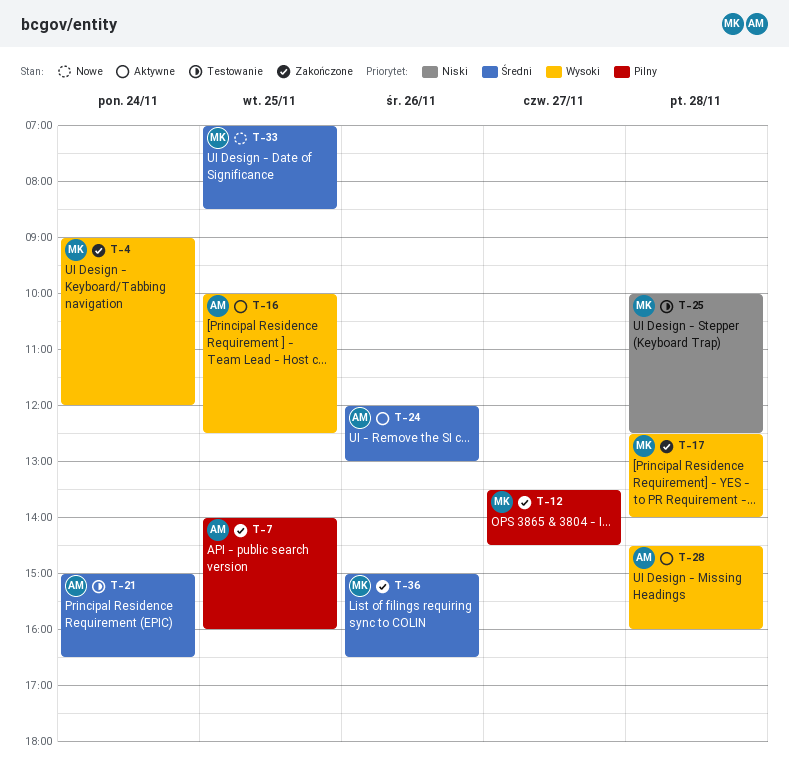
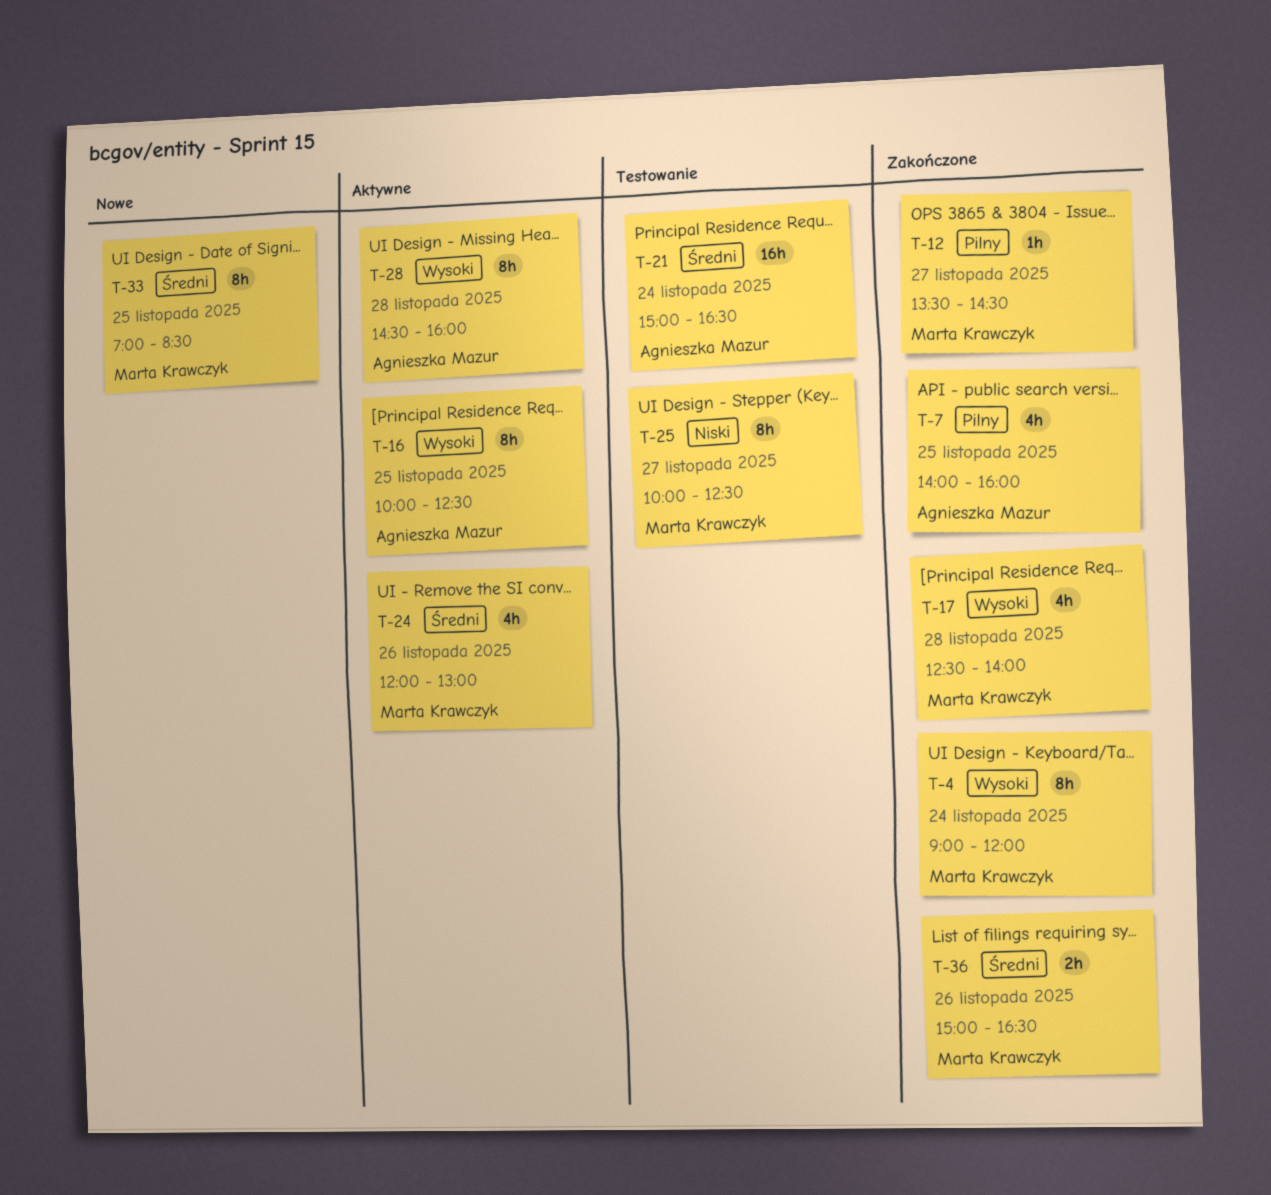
T-24, owner: Agnieszka Mazur -> Marta Krawczyk
T-25, day: Nov 28 -> Nov 27

